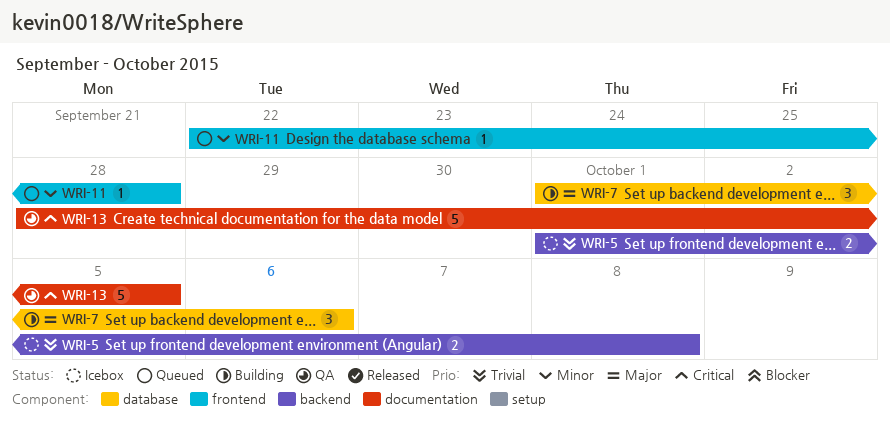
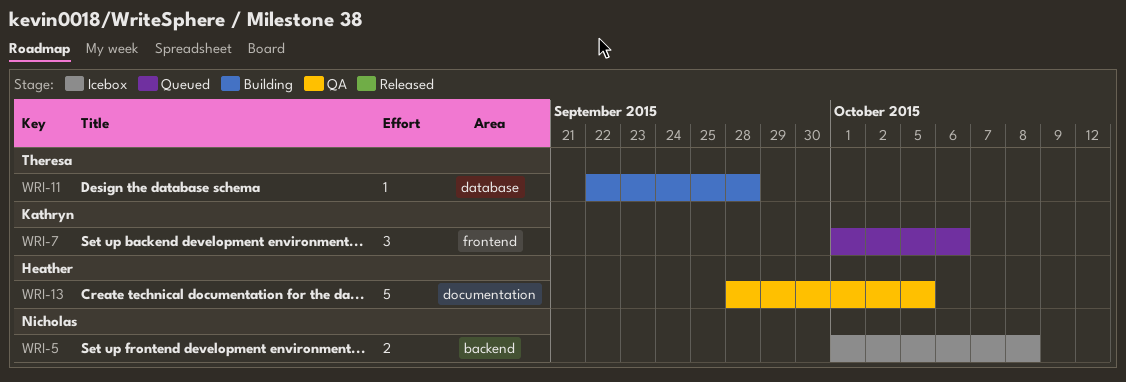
WRI-7, status: Building -> Queued
WRI-7, label: database -> frontend
WRI-11, status: Queued -> Building
WRI-11, label: frontend -> database

